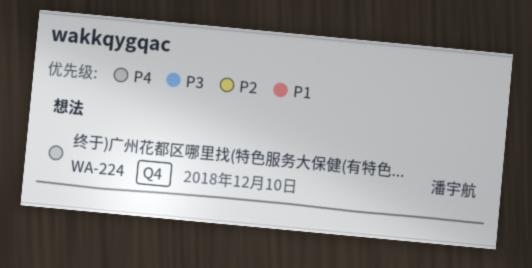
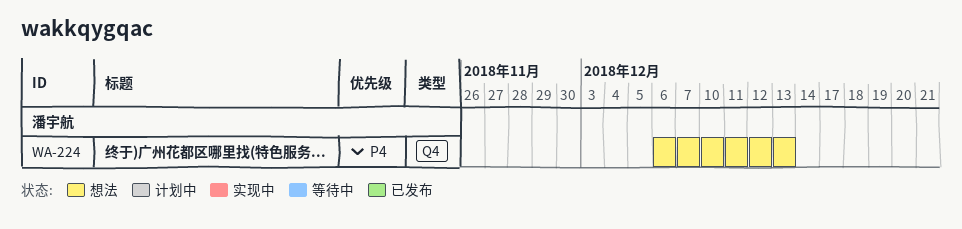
WA-224, due: Dec 10 -> Dec 13

